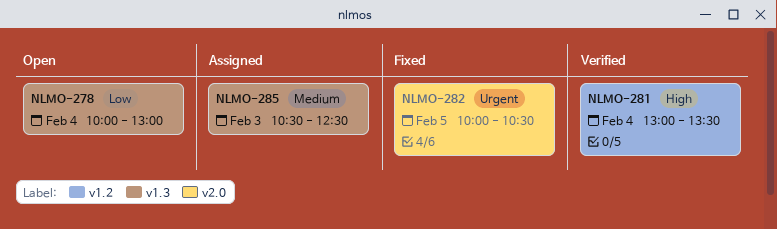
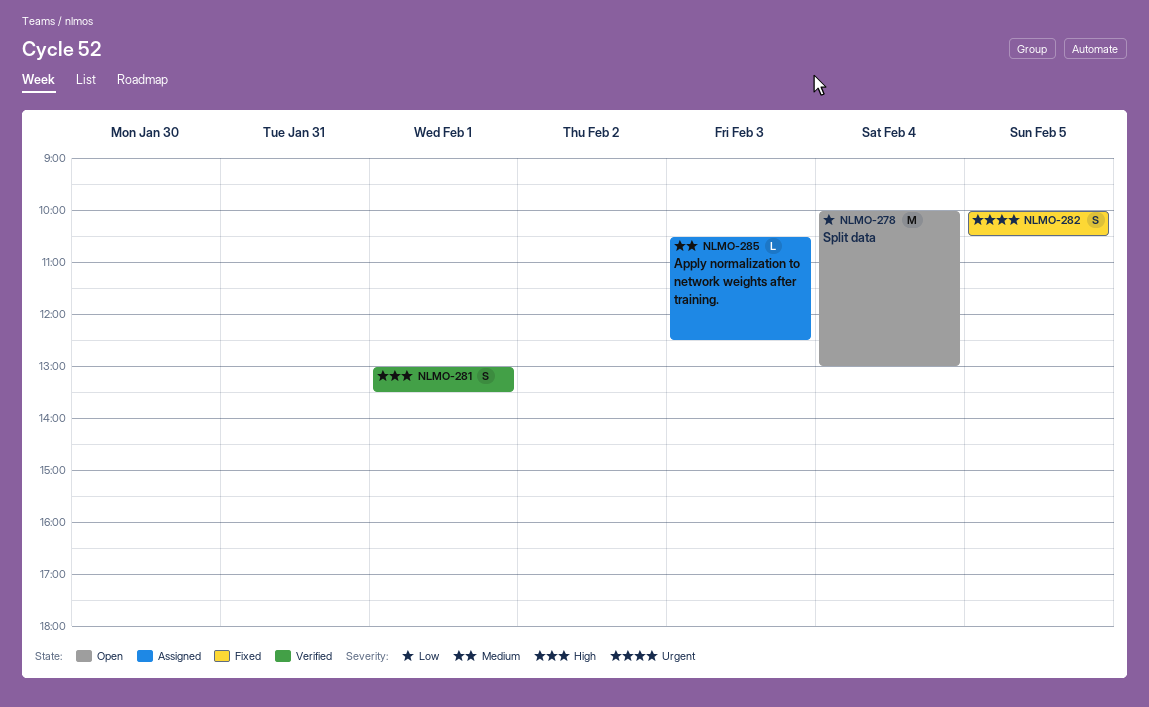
NLMO-281, day: Feb 4 -> Feb 1

